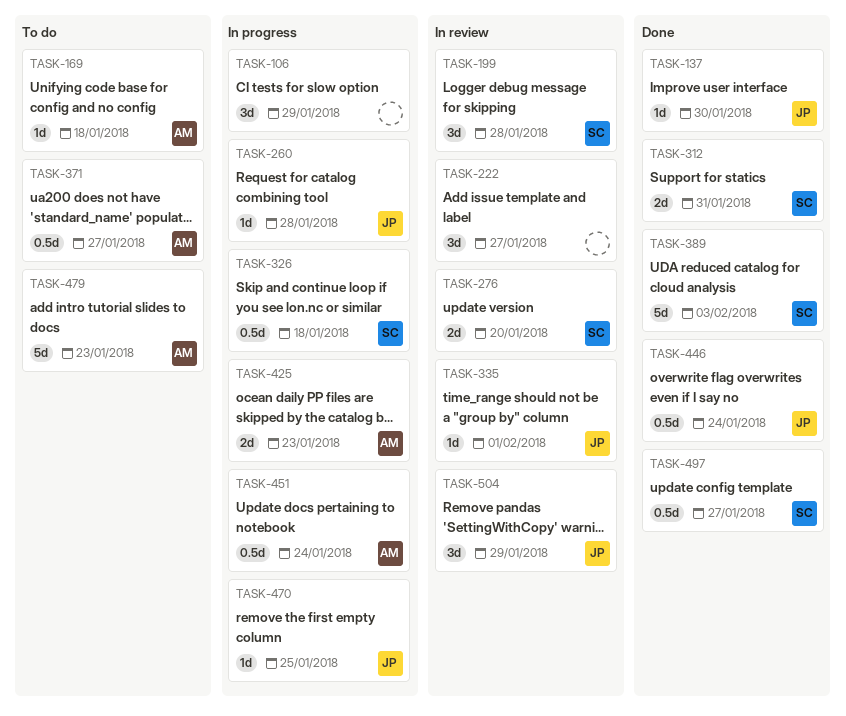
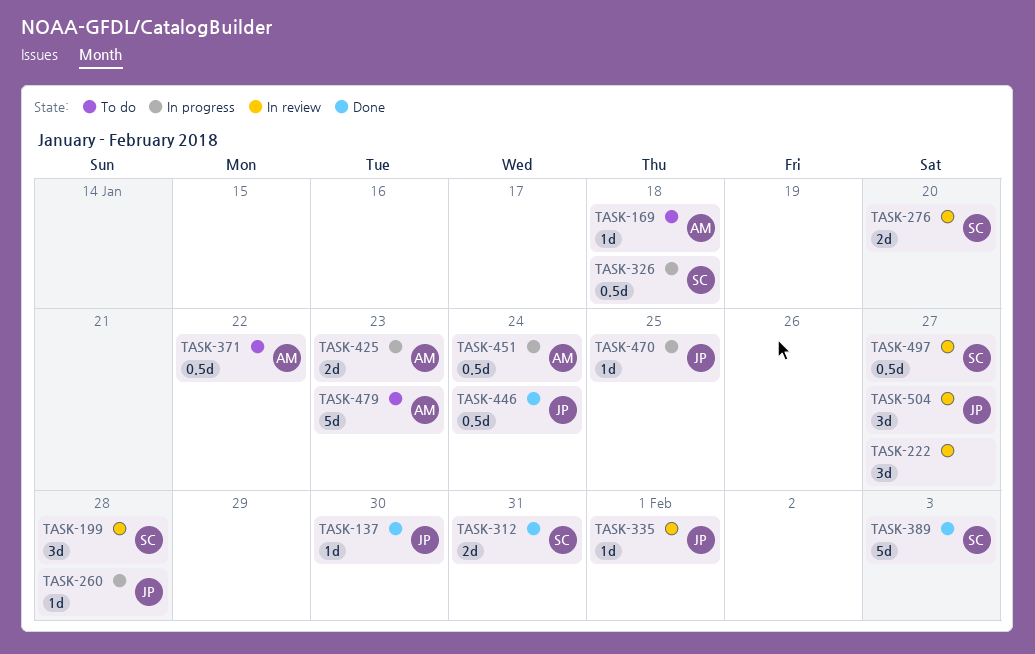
TASK-106: present -> none
TASK-371, due: Jan 27 -> Jan 22
TASK-497, status: Done -> In review
TASK-504, due: Jan 29 -> Jan 27

